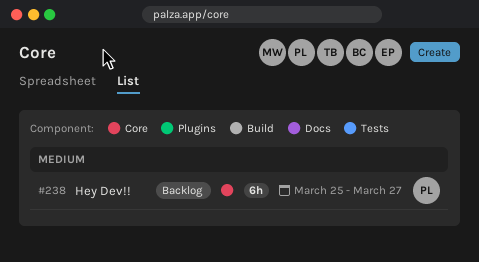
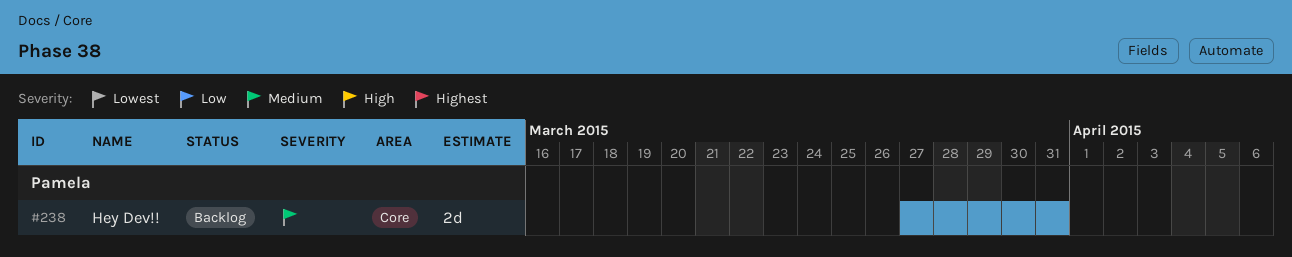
#238, estimate: 6h -> 2d
#238, start: Mar 25 -> Mar 27
#238, due: Mar 27 -> Mar 31

